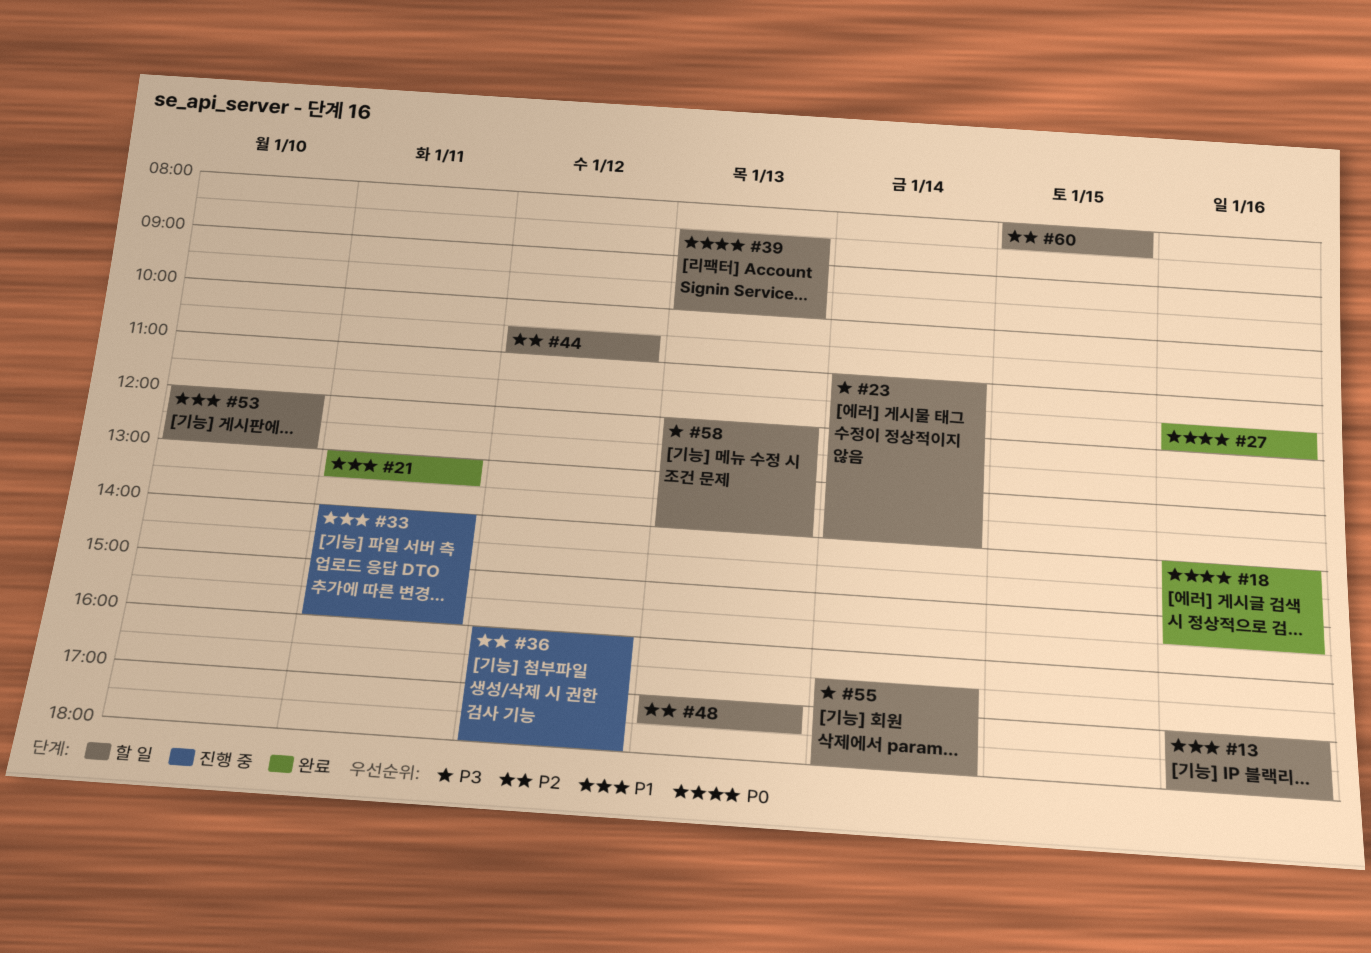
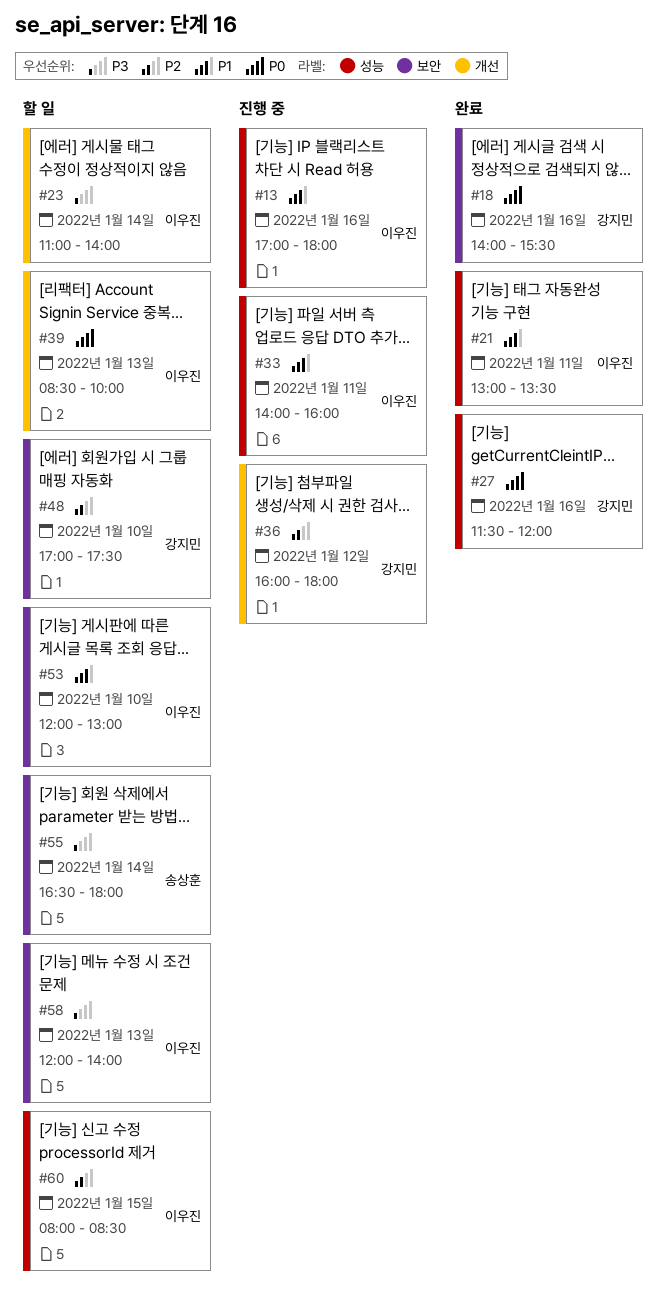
#13, status: 할 일 -> 진행 중
#44: present -> none
#48, day: Jan 13 -> Jan 10

